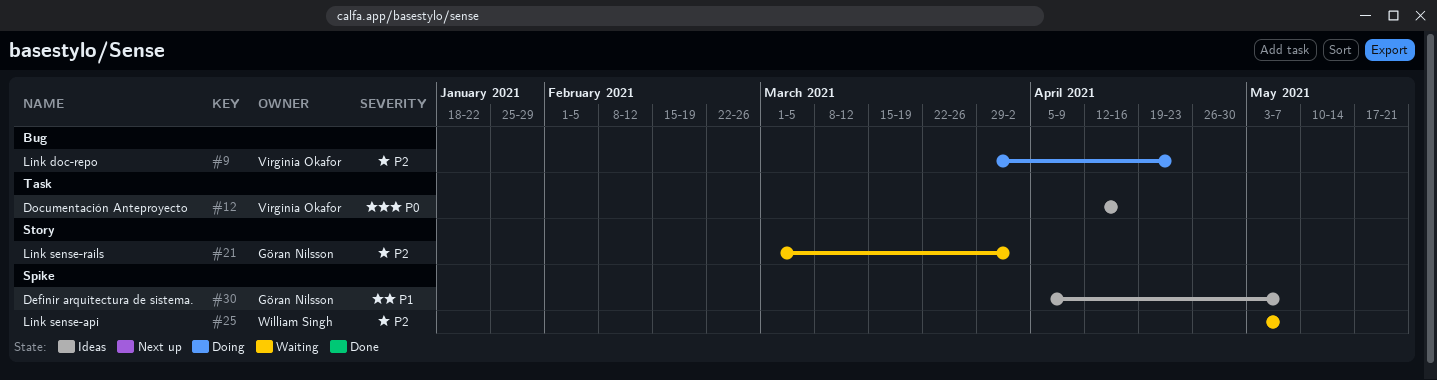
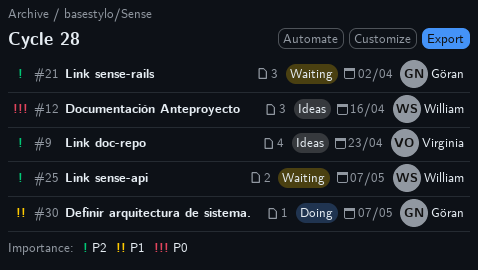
#9, status: Doing -> Ideas
#12, owner: Virginia Okafor -> William Singh
#30, status: Ideas -> Doing

